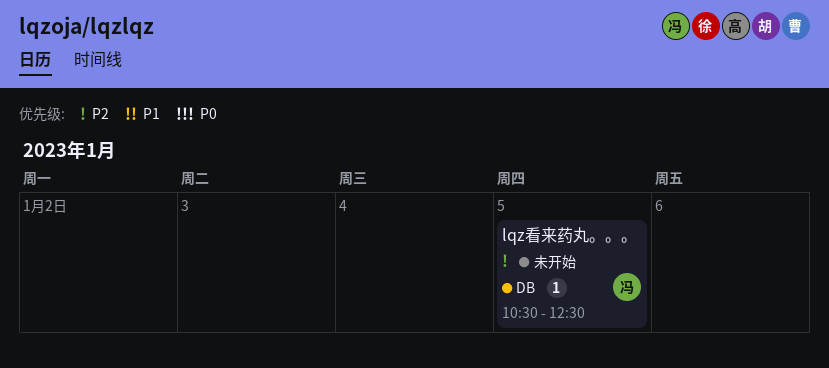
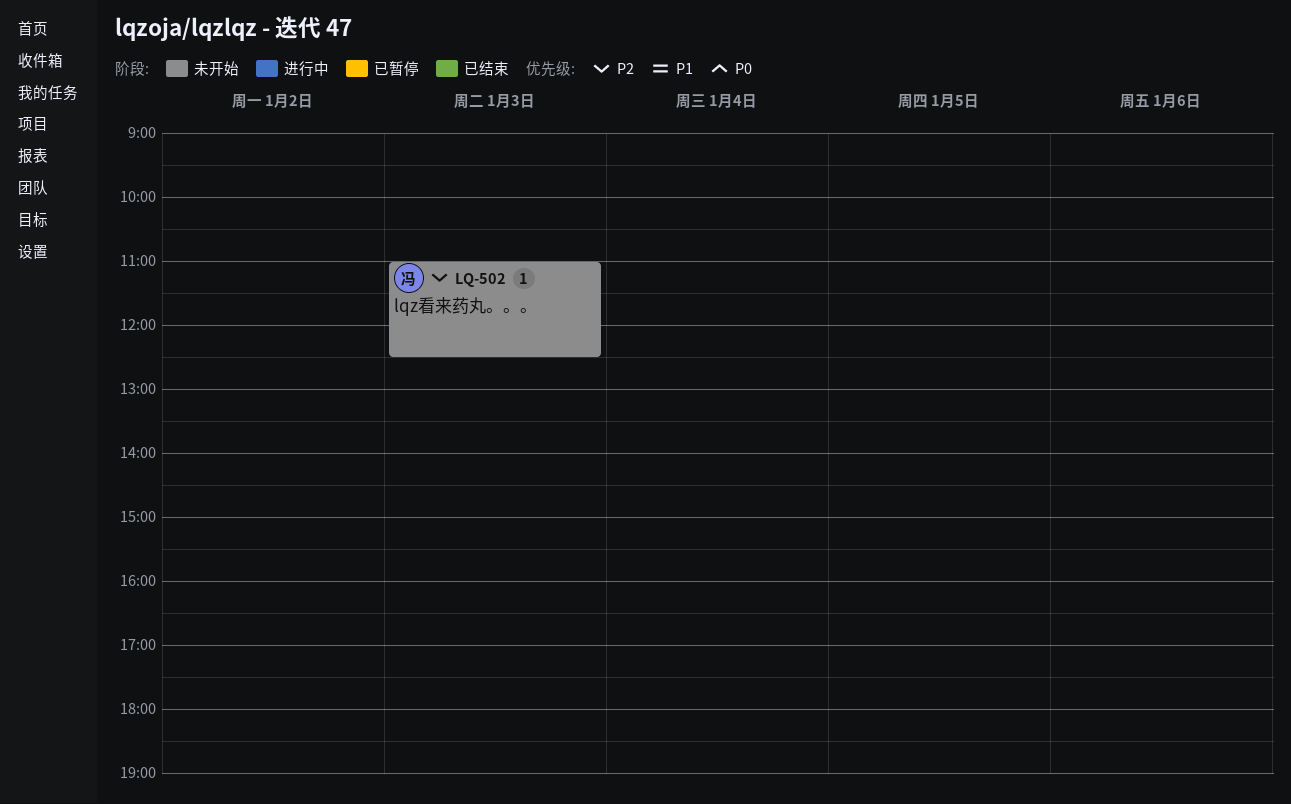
lqz看来药丸。。。, day: Jan 5 -> Jan 3
lqz看来药丸。。。, begins: 10:30 -> 11:00

